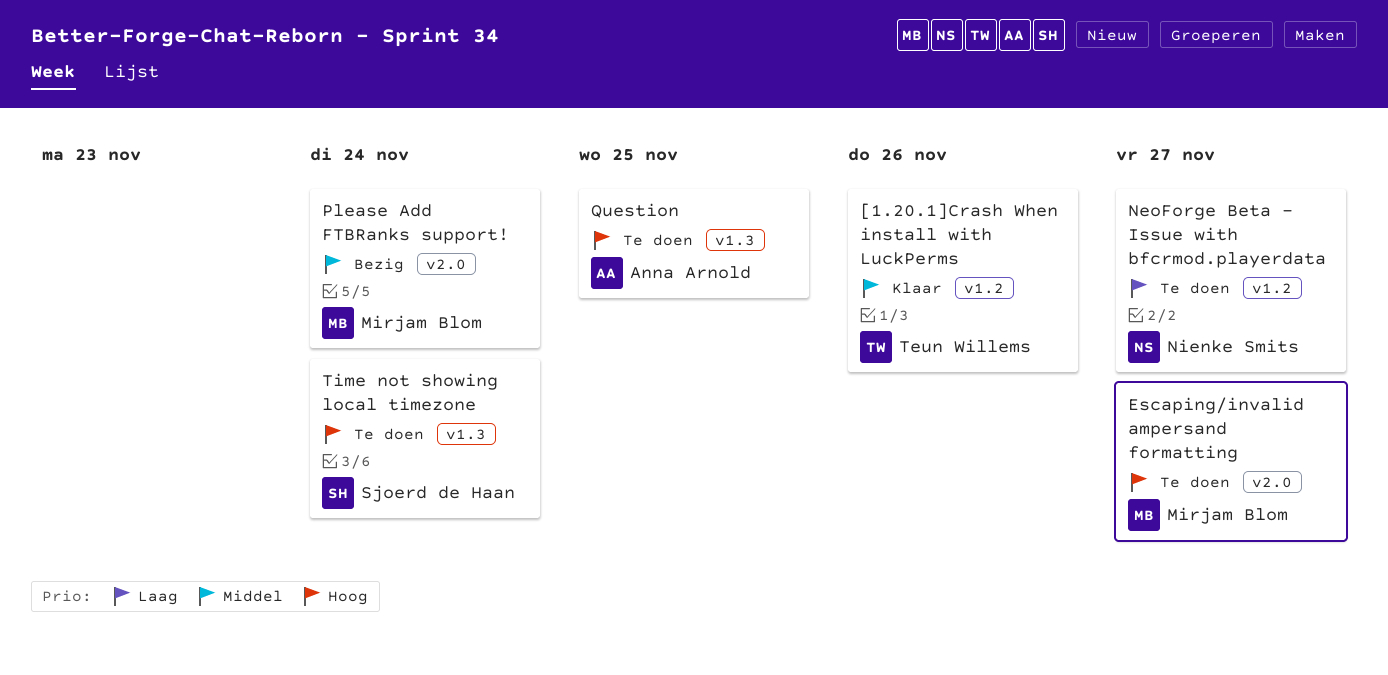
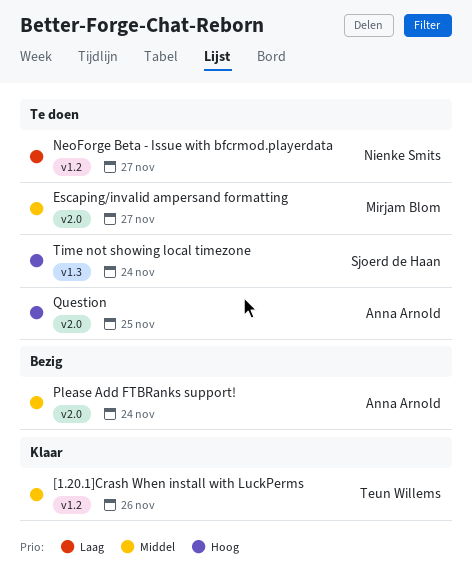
Escaping/invalid ampersand formatting, priority: Hoog -> Middel
Please Add FTBRanks support!, owner: Mirjam Blom -> Anna Arnold
Question, label: v1.3 -> v2.0

